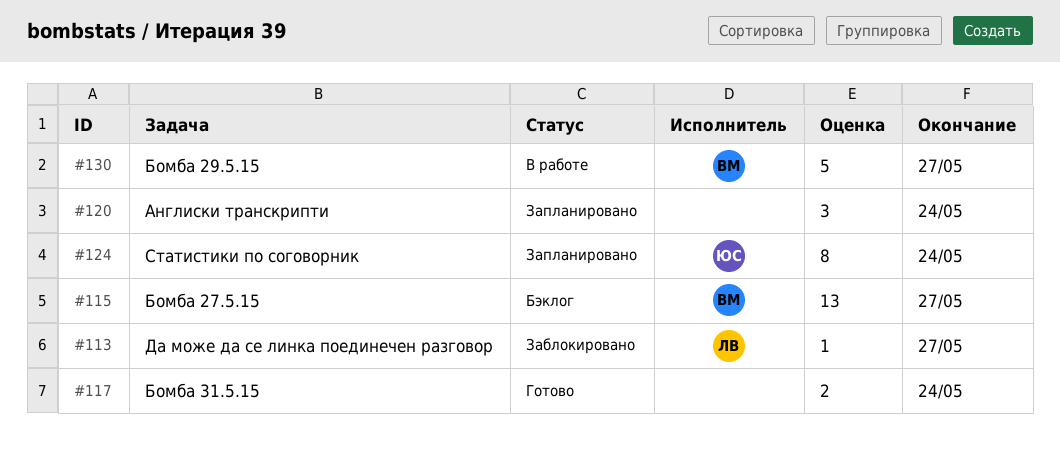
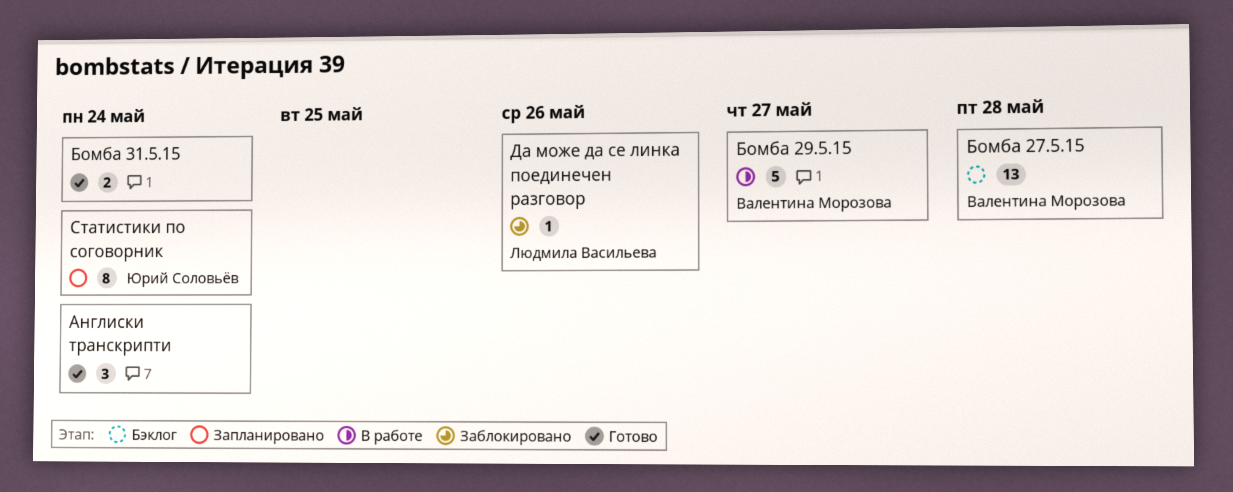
Англиски транскрипти, status: Запланировано -> Готово
Бомба 27.5.15, due: May 27 -> May 28
Да може да се линка поединечен разговор, due: May 27 -> May 26

